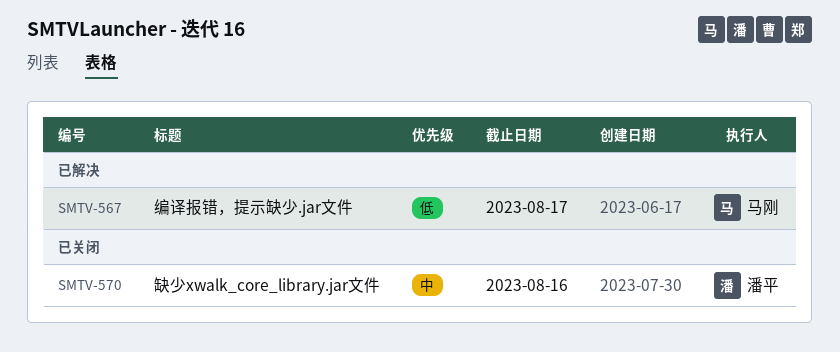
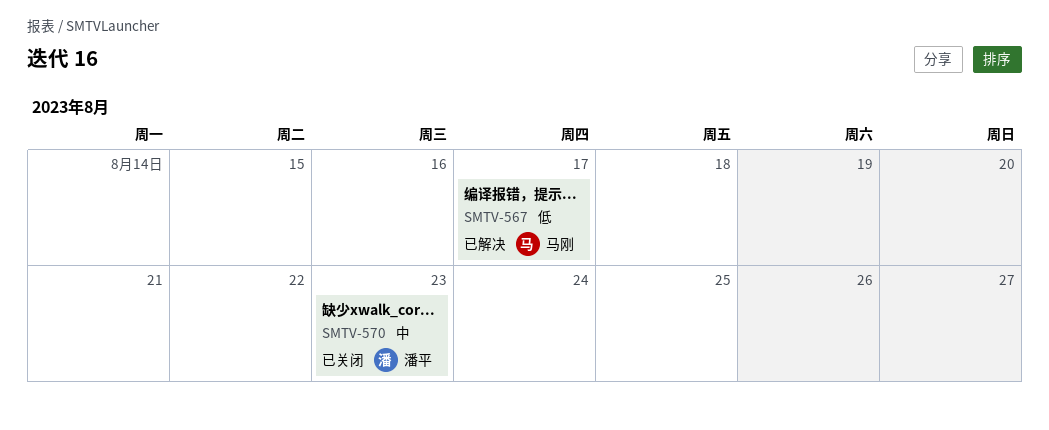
SMTV-570, due: Aug 16 -> Aug 23

